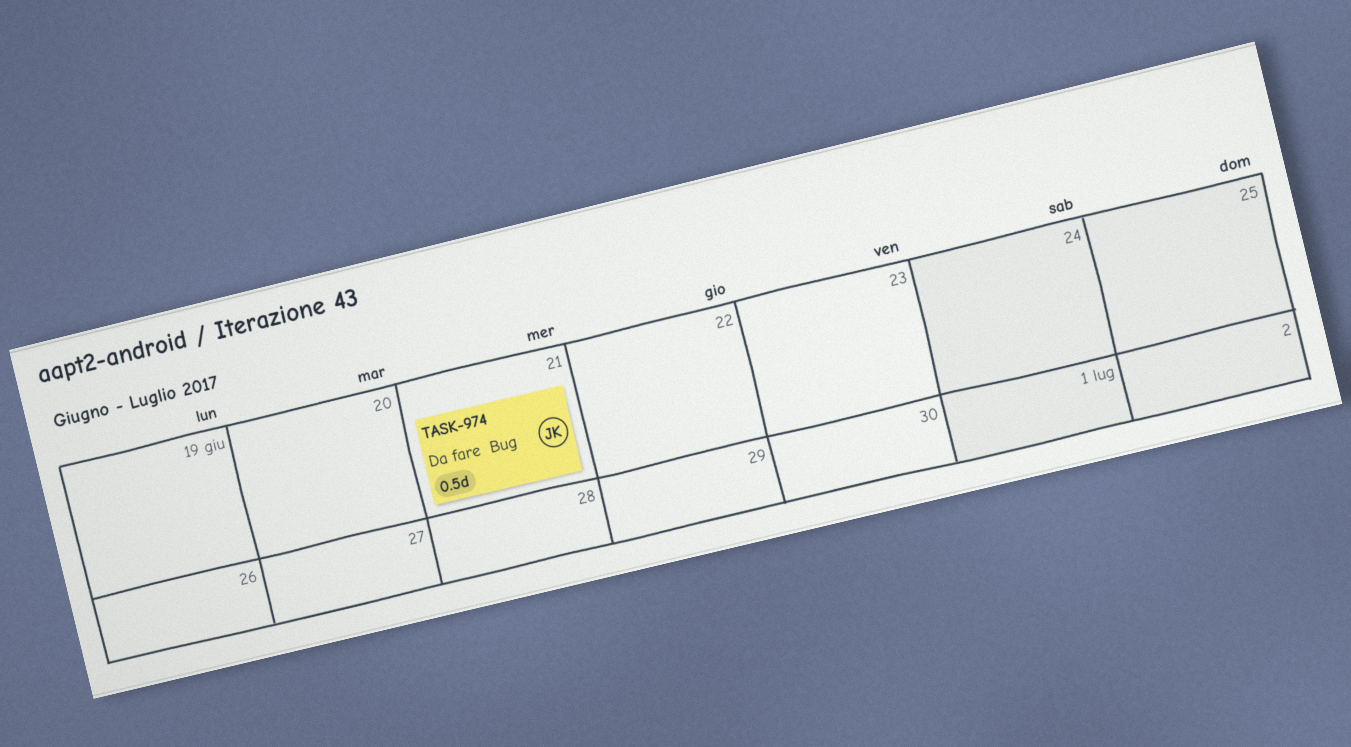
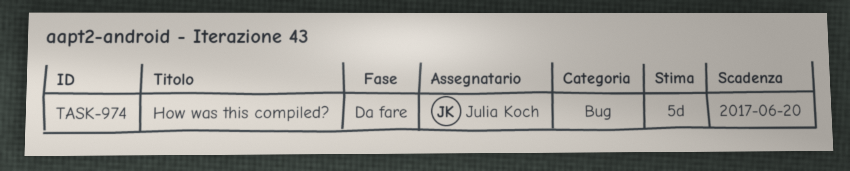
TASK-974, estimate: 0.5d -> 5d
TASK-974, due: Jun 21 -> Jun 20

